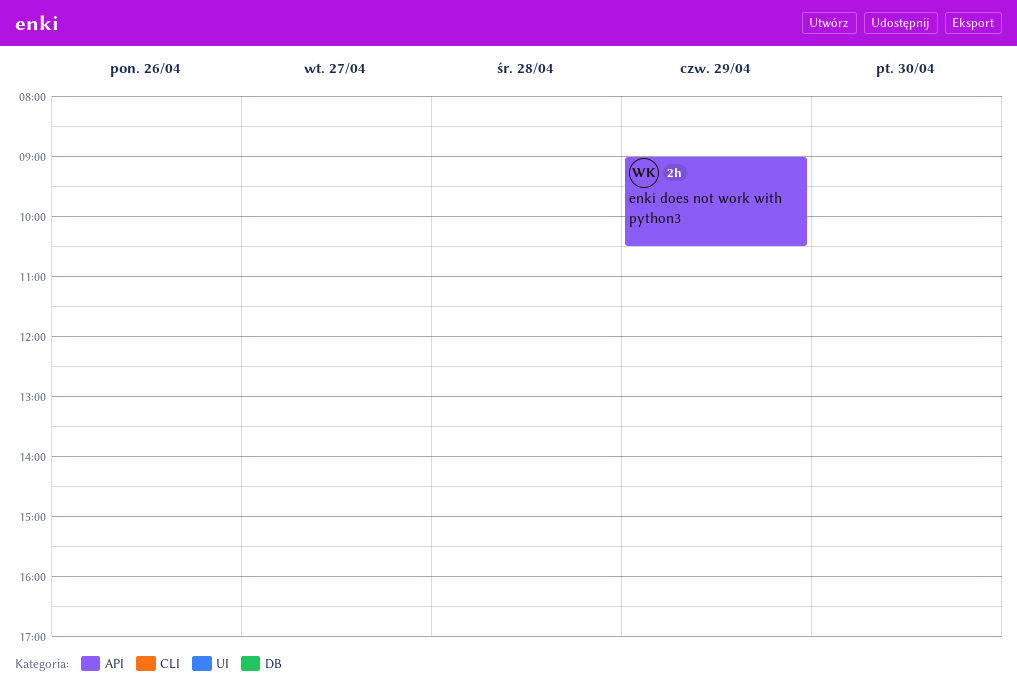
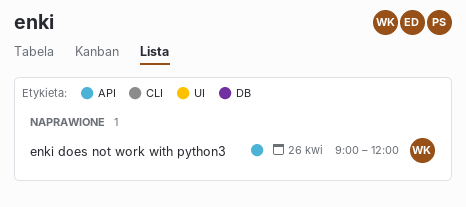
enki does not work with python3, day: Apr 29 -> Apr 26
enki does not work with python3, ends: 10:30 -> 12:00

